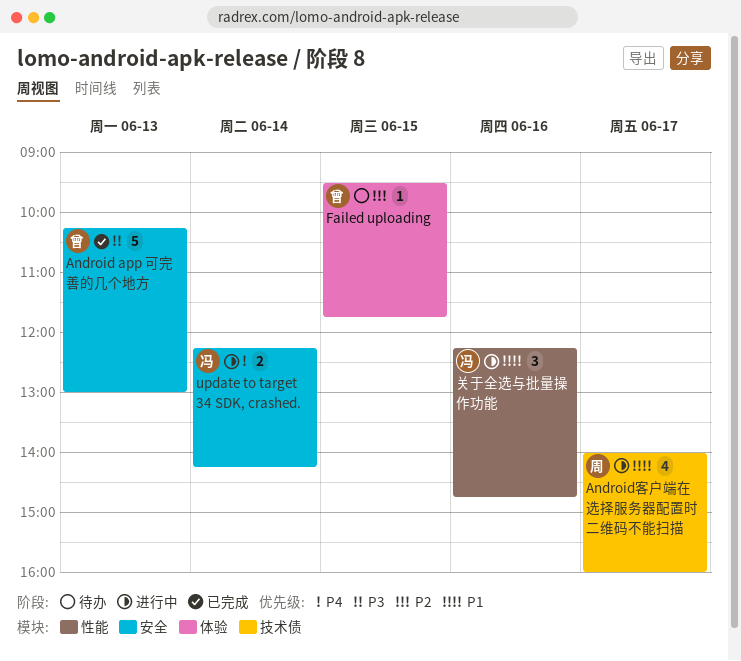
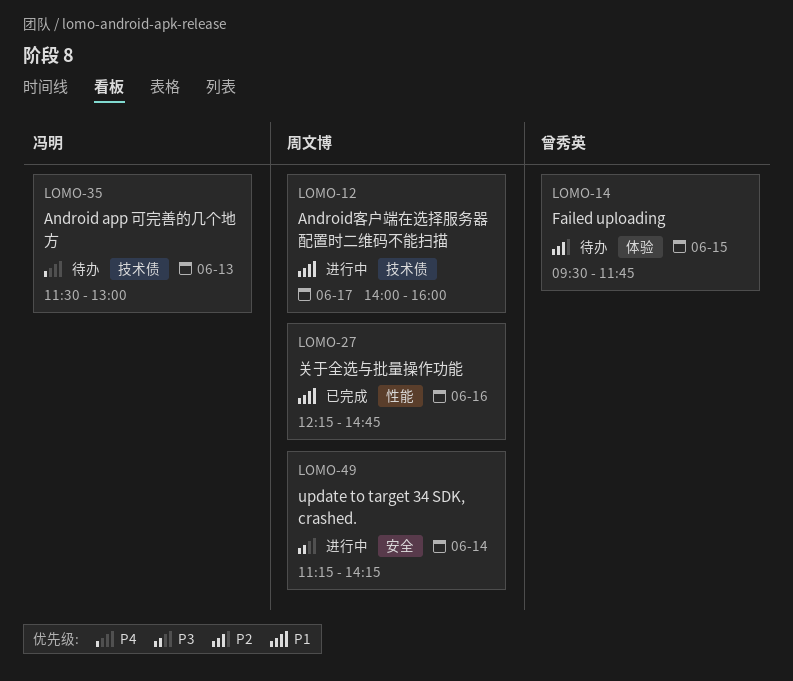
Android app 可完善的几个地方, status: 已完成 -> 待办
Android app 可完善的几个地方, owner: 曾秀英 -> 冯明
Android app 可完善的几个地方, priority: P3 -> P4
Android app 可完善的几个地方, label: 安全 -> 技术债
Android app 可完善的几个地方, begins: 10:15 -> 11:30
update to target 34 SDK, crashed., owner: 冯明 -> 周文博
update to target 34 SDK, crashed., priority: P4 -> P3
update to target 34 SDK, crashed., begins: 12:15 -> 11:15
关于全选与批量操作功能, status: 进行中 -> 已完成
关于全选与批量操作功能, owner: 冯明 -> 周文博

